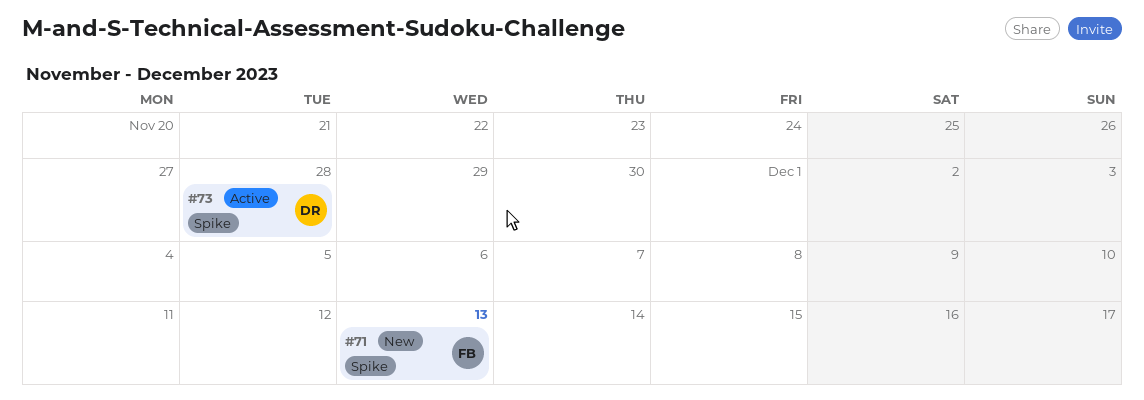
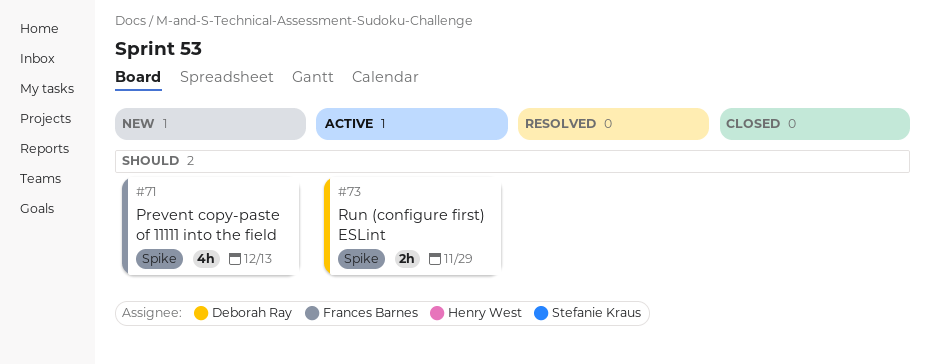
#73, due: Nov 28 -> Nov 29

